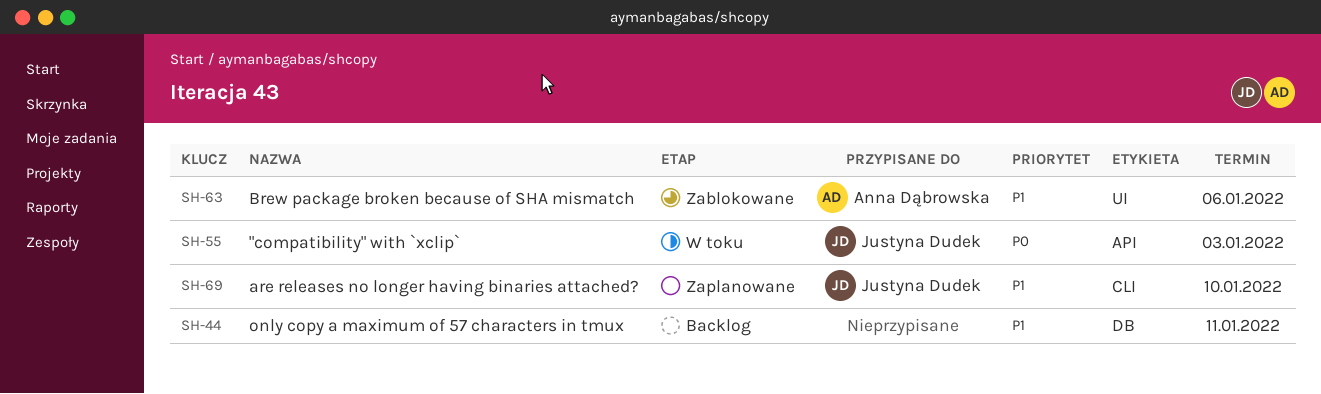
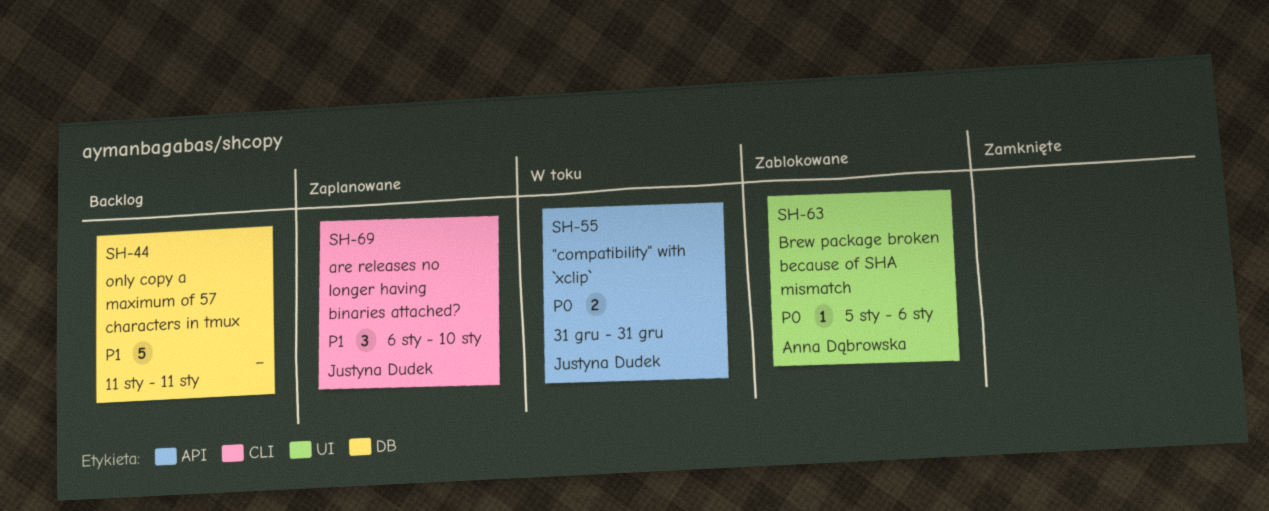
SH-55, due: Jan 3 -> Dec 31
SH-63, priority: P1 -> P0

